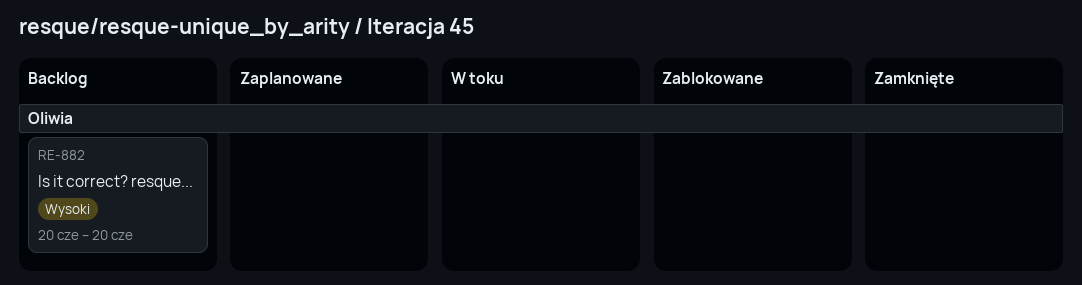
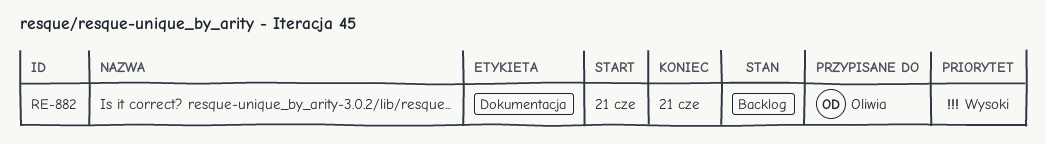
RE-882, start: Jun 20 -> Jun 21
RE-882, due: Jun 20 -> Jun 21

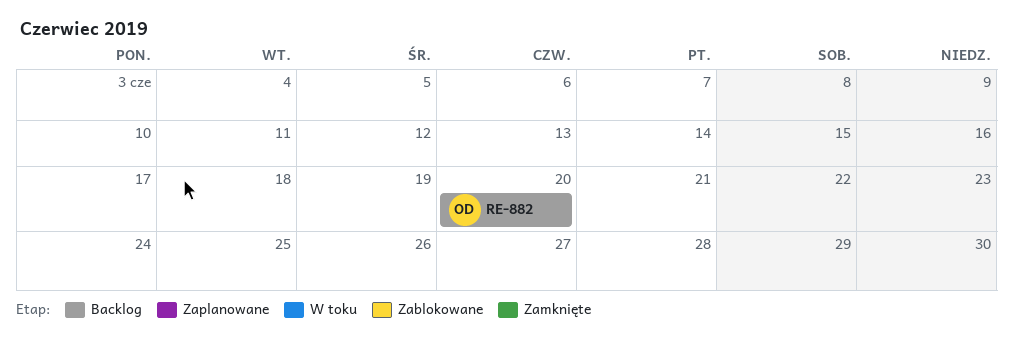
RE-882, start: Jun 21 -> Jun 20
RE-882, due: Jun 21 -> Jun 20

